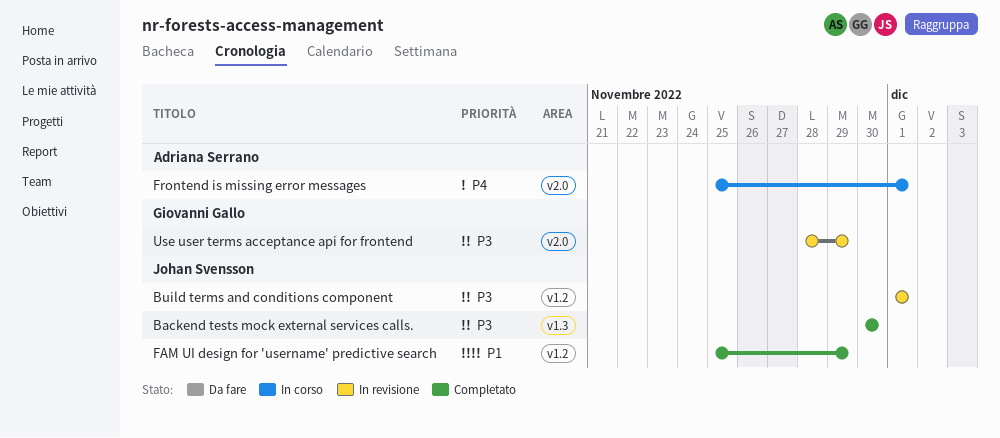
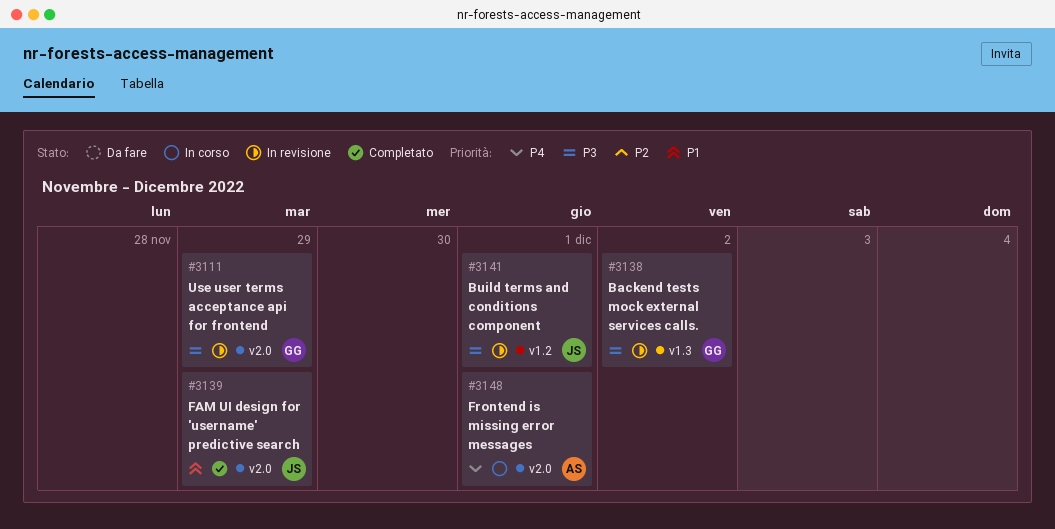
Backend tests mock external services calls., status: Completato -> In revisione
Backend tests mock external services calls., owner: Johan Svensson -> Giovanni Gallo
Backend tests mock external services calls., due: Nov 30 -> Dec 2
FAM UI design for 'username' predictive search, label: v1.2 -> v2.0

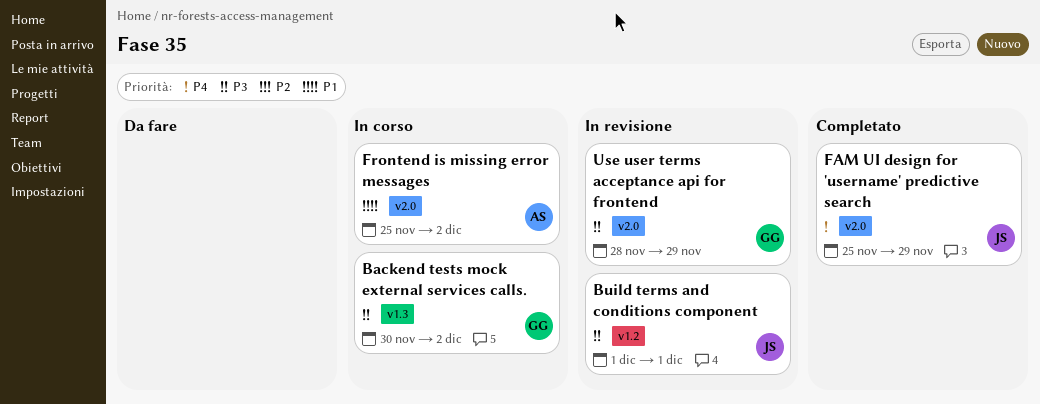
Backend tests mock external services calls., status: In revisione -> In corso
FAM UI design for 'username' predictive search, priority: P1 -> P4
Frontend is missing error messages, priority: P4 -> P1
Frontend is missing error messages, due: Dec 1 -> Dec 2

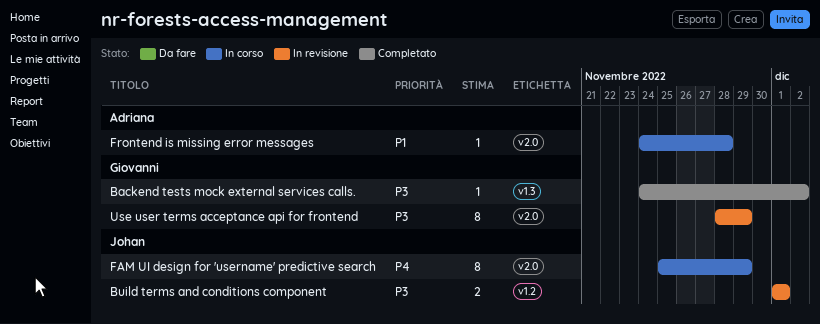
Backend tests mock external services calls., status: In corso -> Completato
Backend tests mock external services calls., start: Nov 30 -> Nov 24
FAM UI design for 'username' predictive search, status: Completato -> In corso
Frontend is missing error messages, start: Nov 25 -> Nov 24
Frontend is missing error messages, due: Dec 2 -> Nov 28

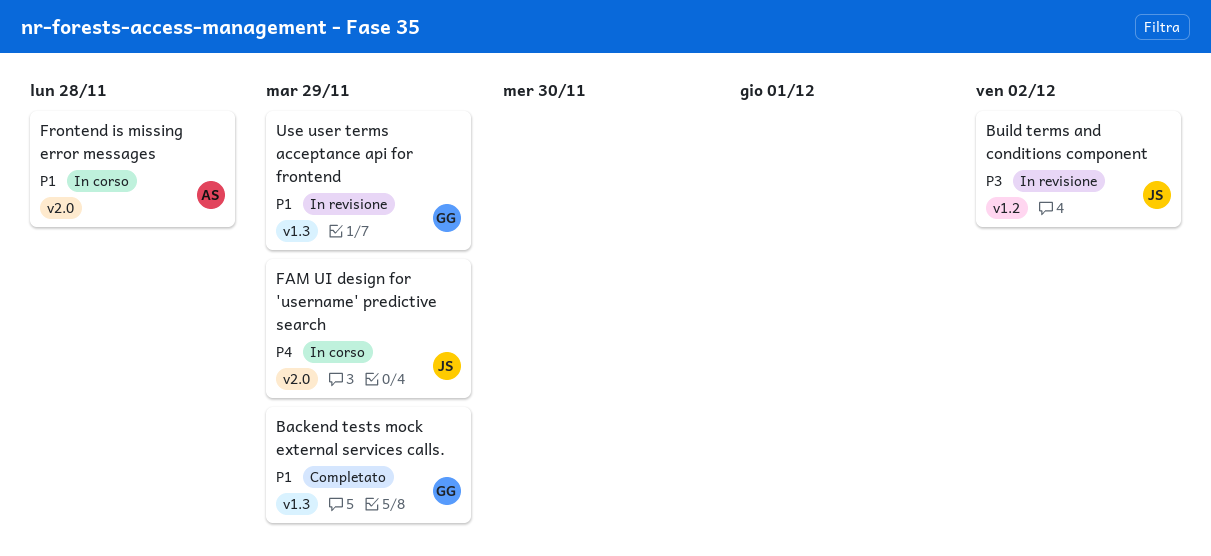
Backend tests mock external services calls., priority: P3 -> P1
Backend tests mock external services calls., due: Dec 2 -> Nov 29
Build terms and conditions component, due: Dec 1 -> Dec 2
Use user terms acceptance api for frontend, priority: P3 -> P1
Use user terms acceptance api for frontend, label: v2.0 -> v1.3

